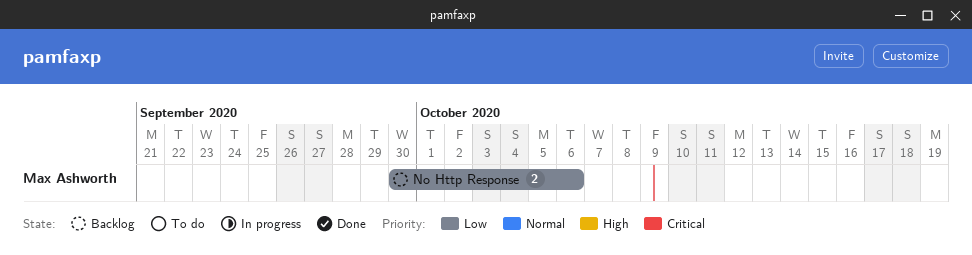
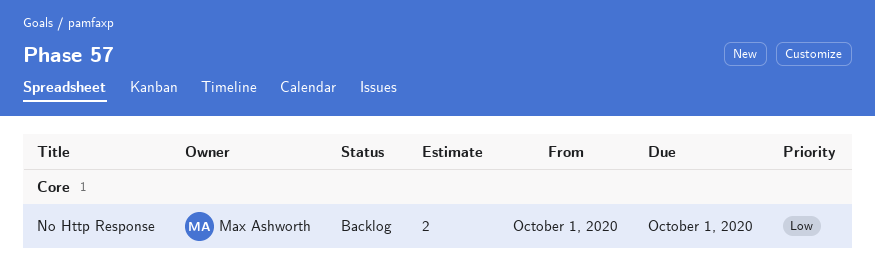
No Http Response, start: Sep 30 -> Oct 1
No Http Response, due: Oct 6 -> Oct 1

